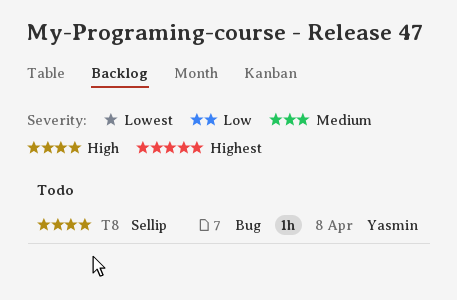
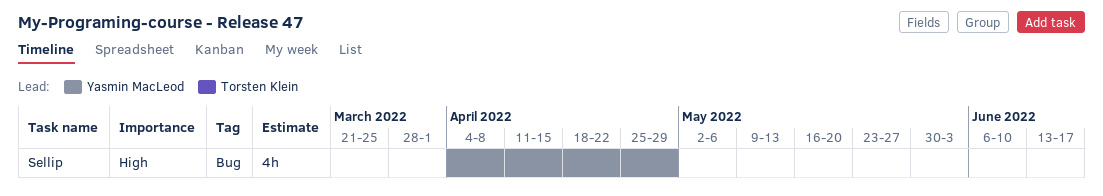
Sellip, estimate: 1h -> 4h
Sellip, due: Apr 8 -> Apr 29

